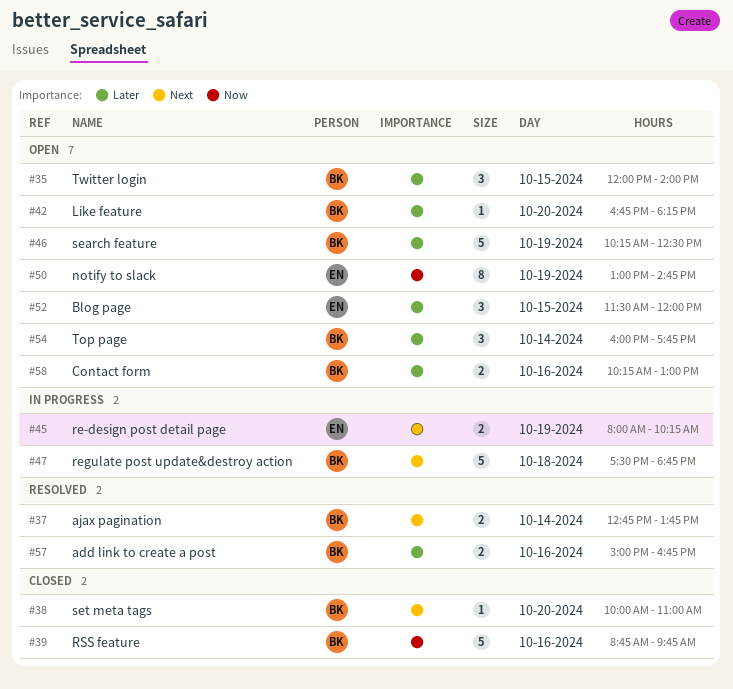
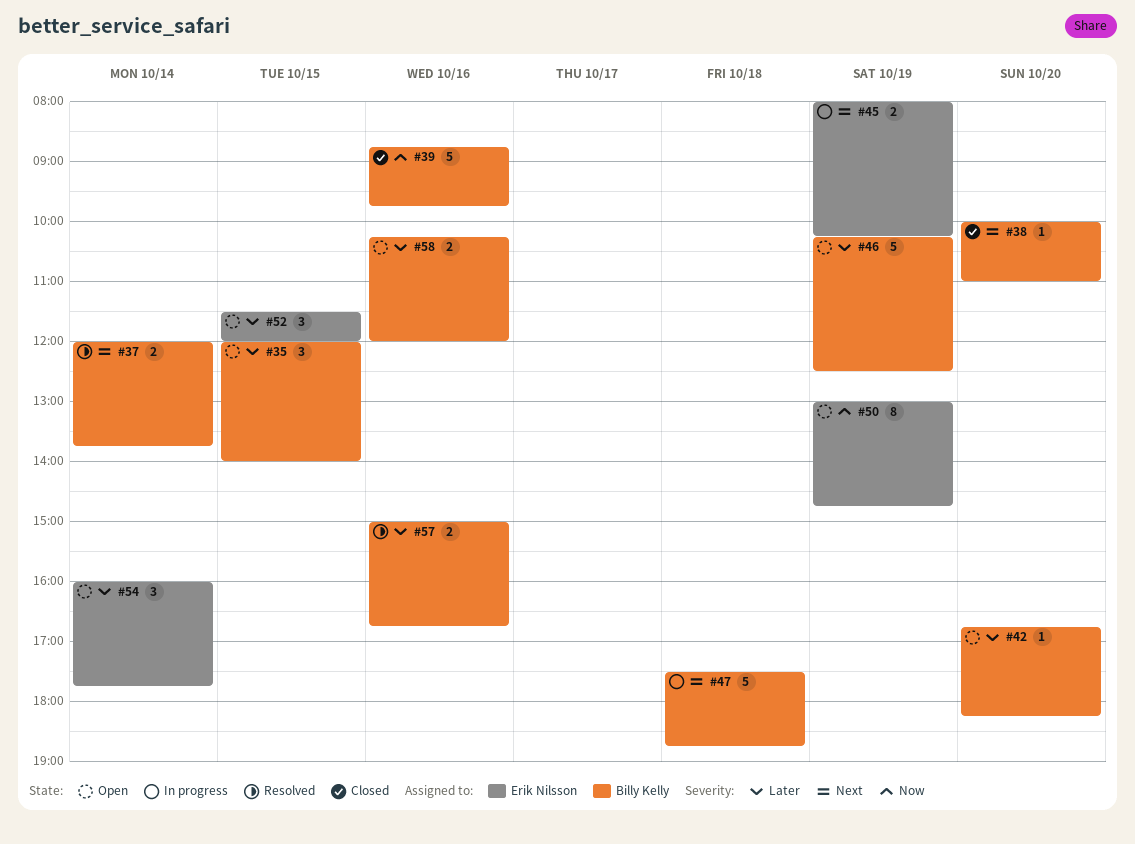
#37, begins: 12:45 -> 12:00
#54, owner: Billy Kelly -> Erik Nilsson
#58, ends: 13:00 -> 12:00

